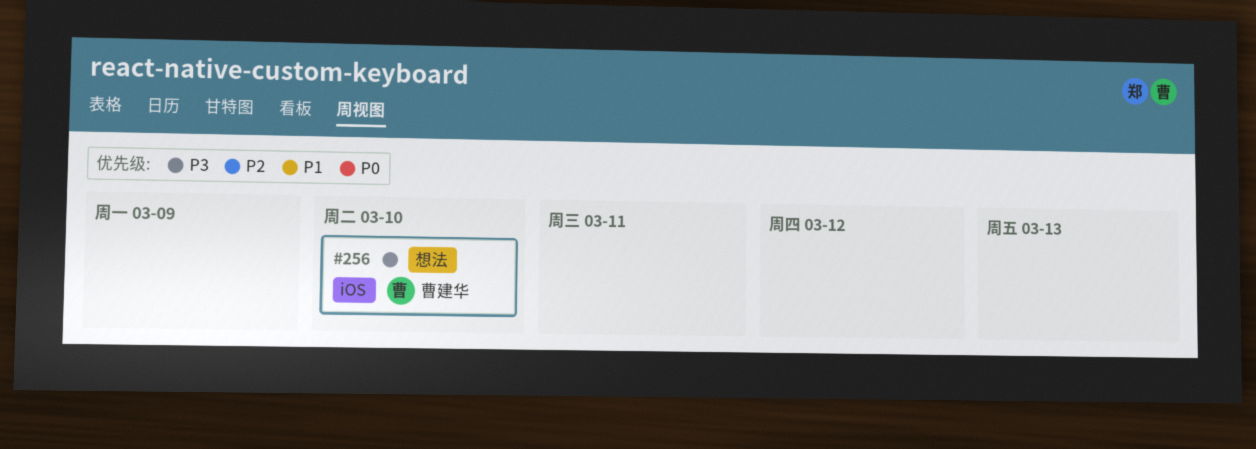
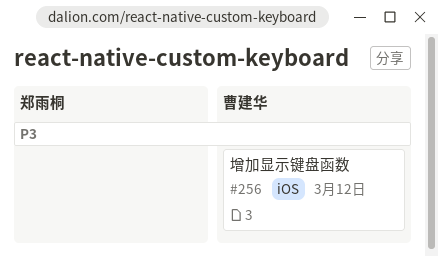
#256, due: Mar 10 -> Mar 12

